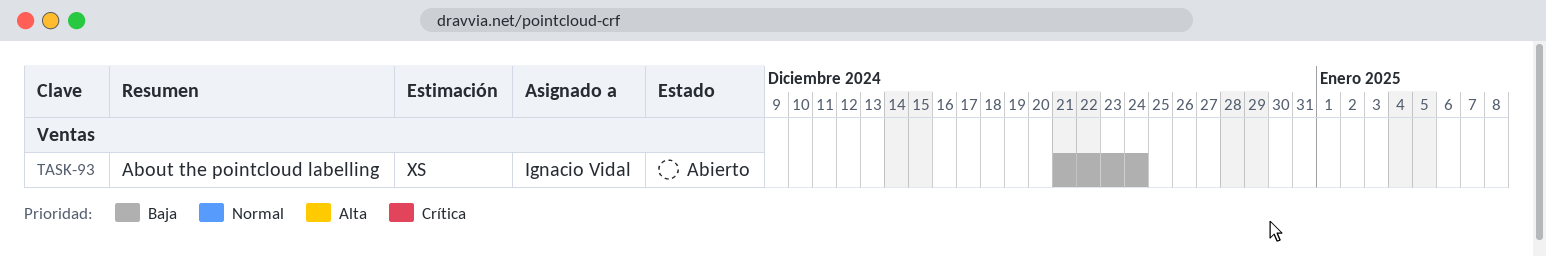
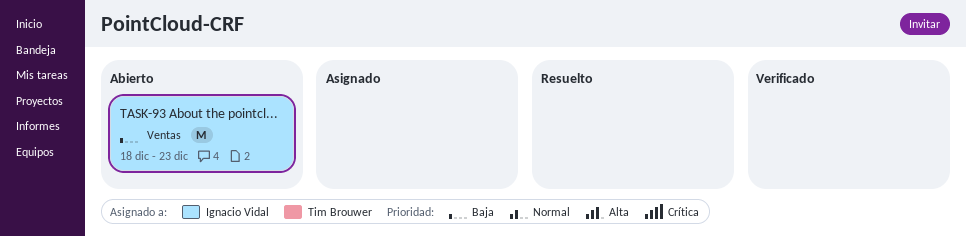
TASK-93, estimate: XS -> M
TASK-93, start: Dec 21 -> Dec 18
TASK-93, due: Dec 24 -> Dec 23

